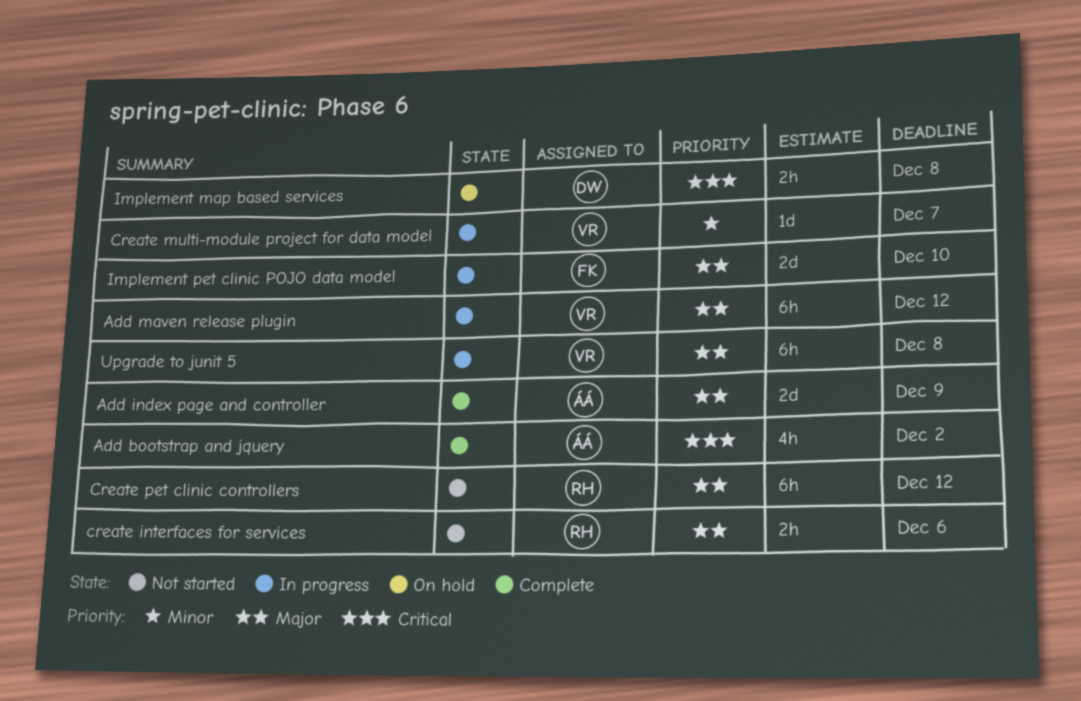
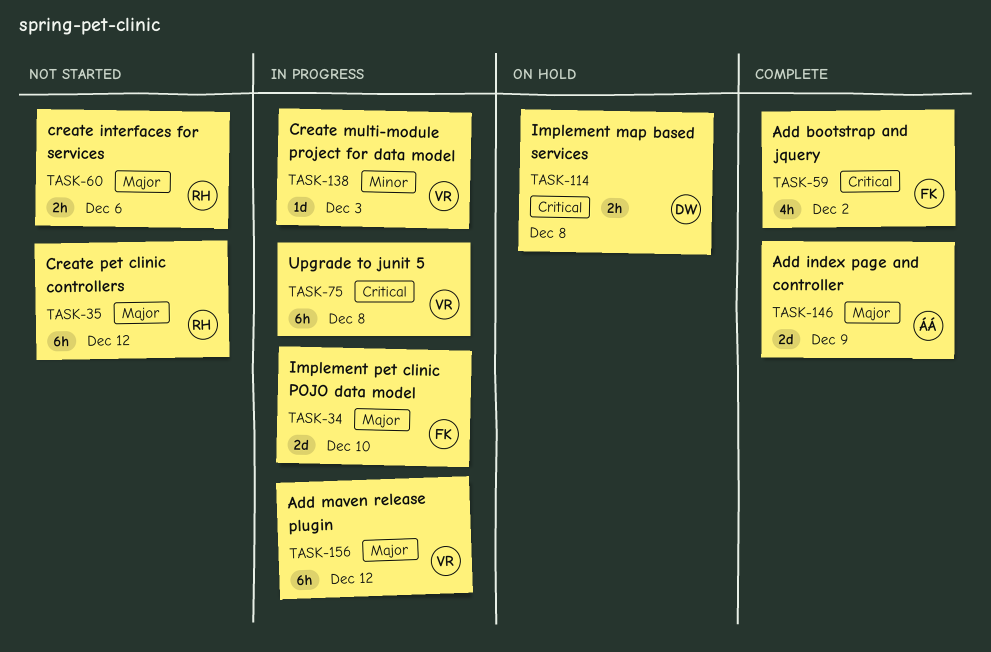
Add bootstrap and jquery, owner: ÁÁ -> FK
Create multi-module project for data model, due: Dec 7 -> Dec 3
Upgrade to junit 5, priority: Major -> Critical

